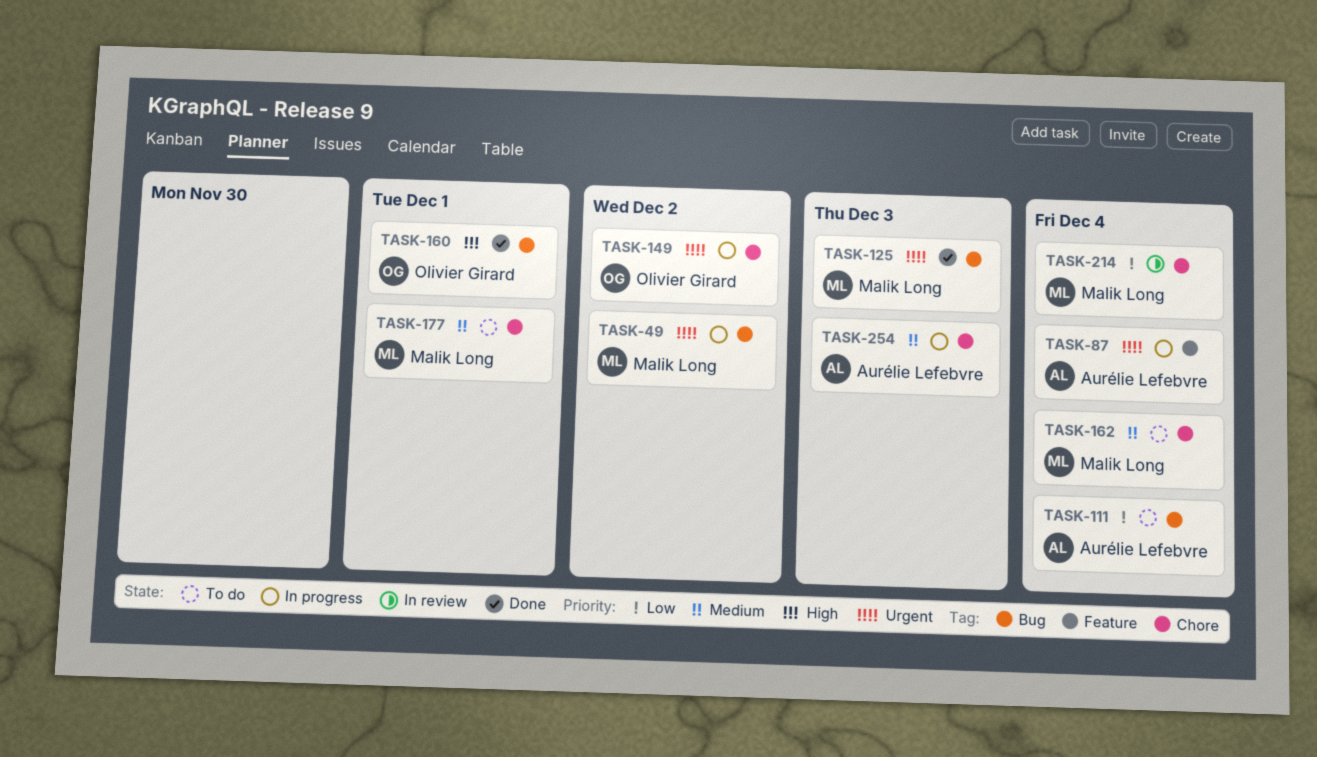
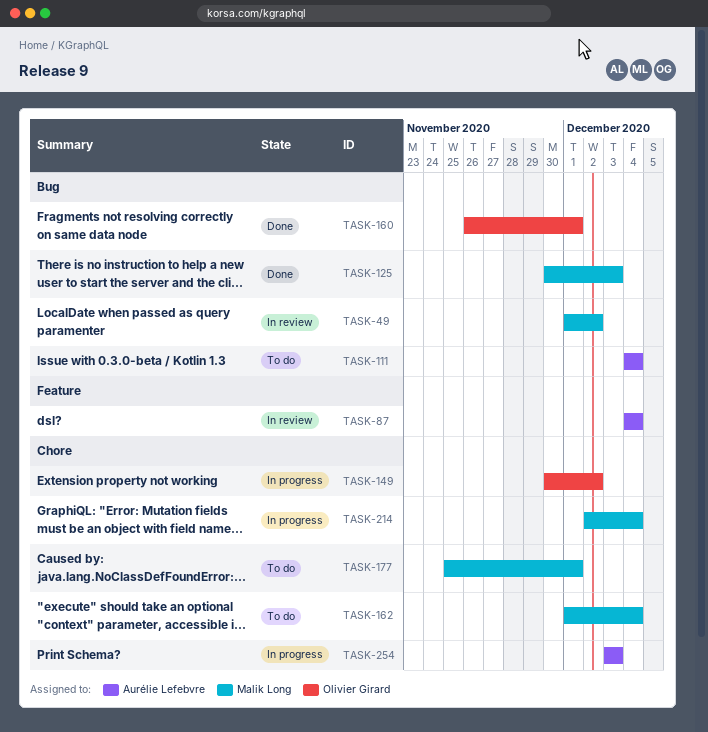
TASK-49, status: In progress -> In review
TASK-87, status: In progress -> In review
TASK-214, status: In review -> In progress

